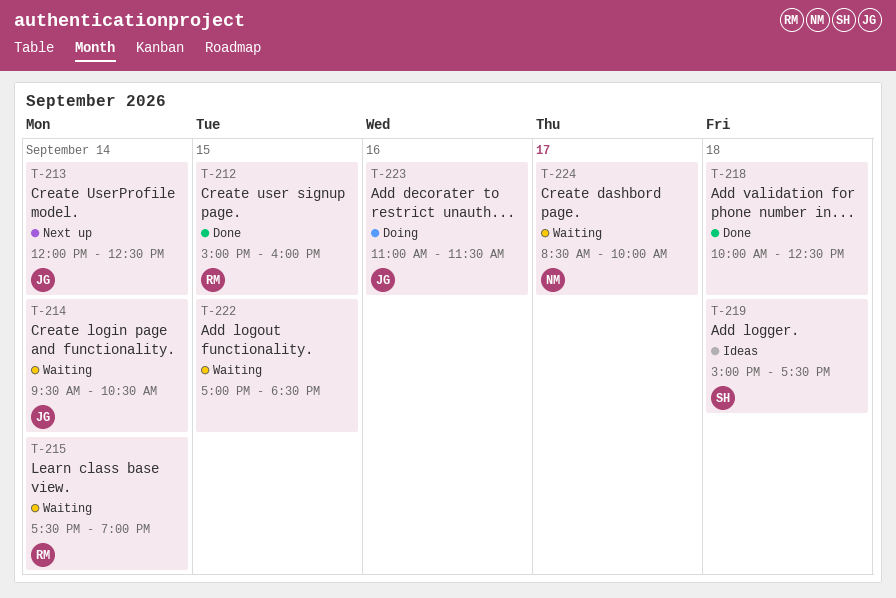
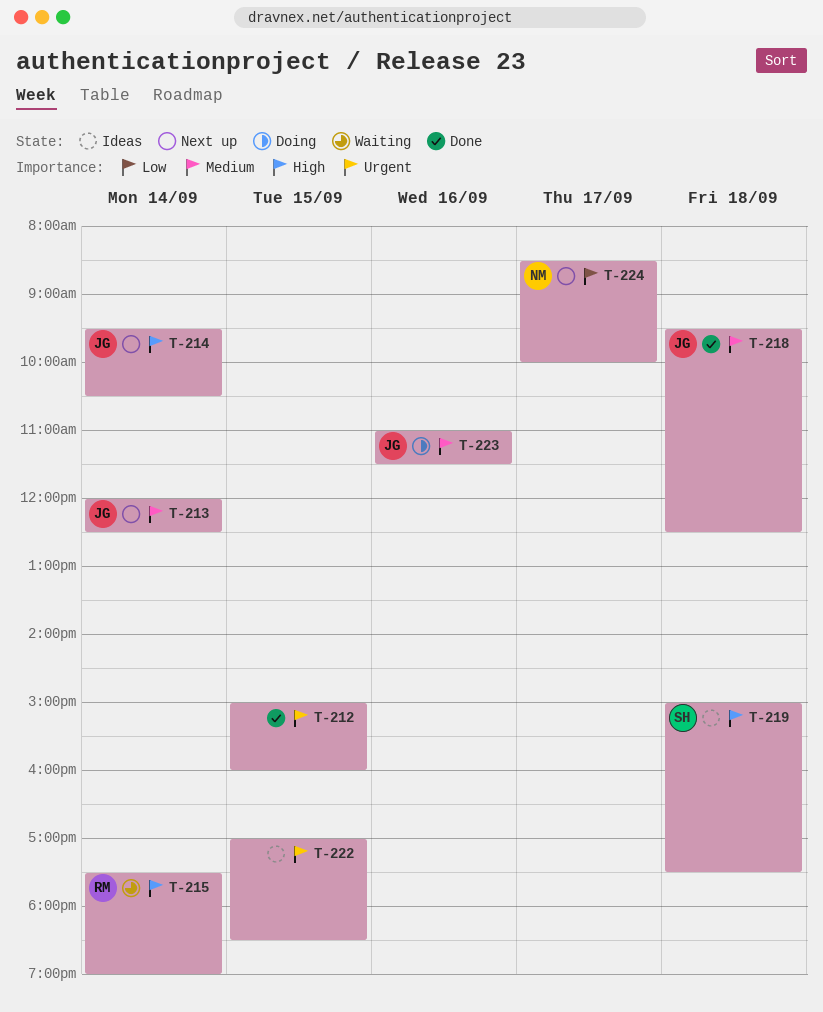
T-212, owner: RM -> none
T-214, status: Waiting -> Next up
T-218, owner: none -> JG
T-218, begins: 10:00 -> 09:30
T-222, status: Waiting -> Ideas
T-224, status: Waiting -> Next up

